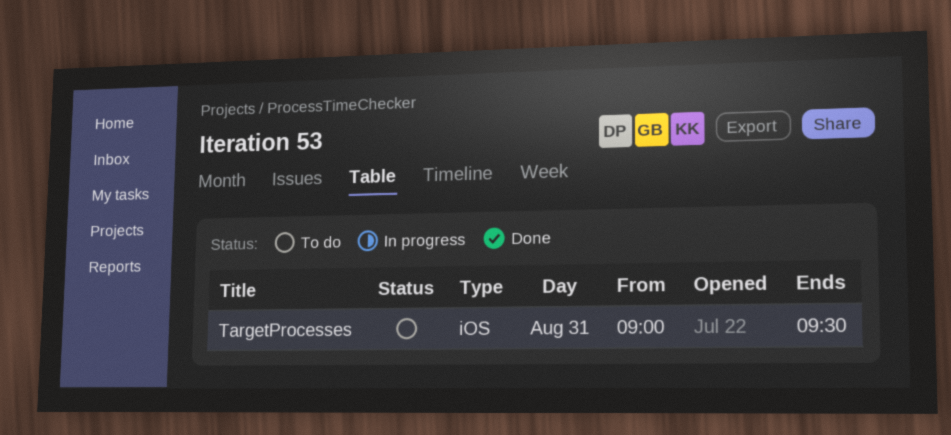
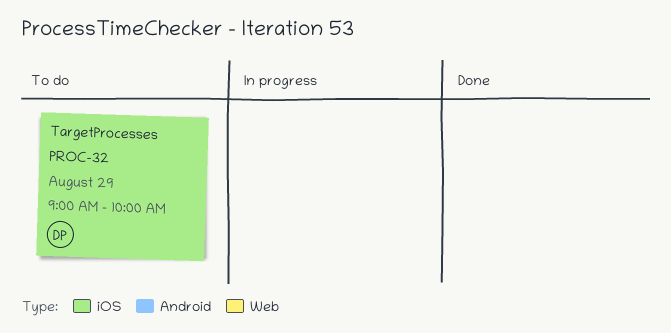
TargetProcesses, day: Aug 31 -> Aug 29
TargetProcesses, ends: 09:30 -> 10:00

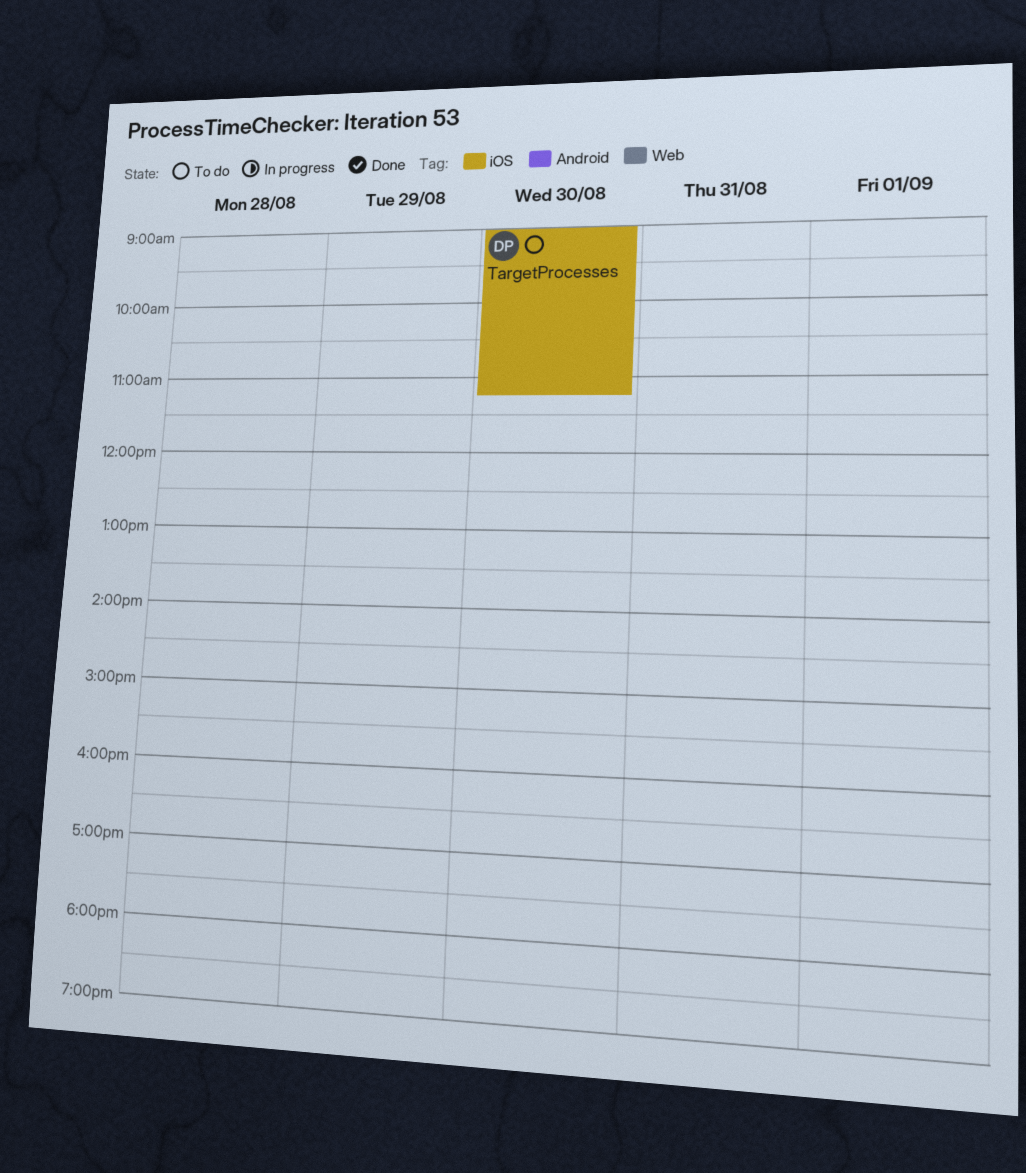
TargetProcesses, day: Aug 29 -> Aug 30
TargetProcesses, ends: 10:00 -> 11:15

